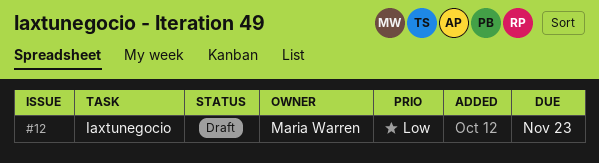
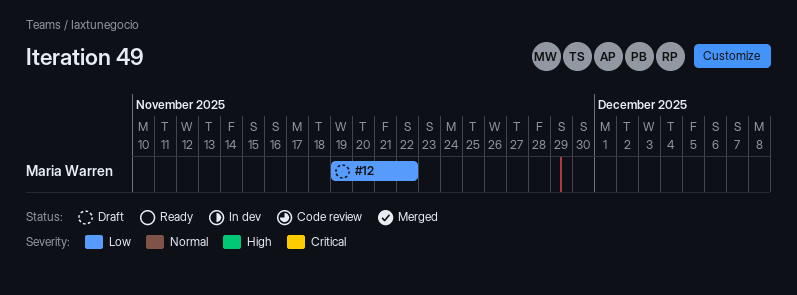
#12, due: Nov 23 -> Nov 22

